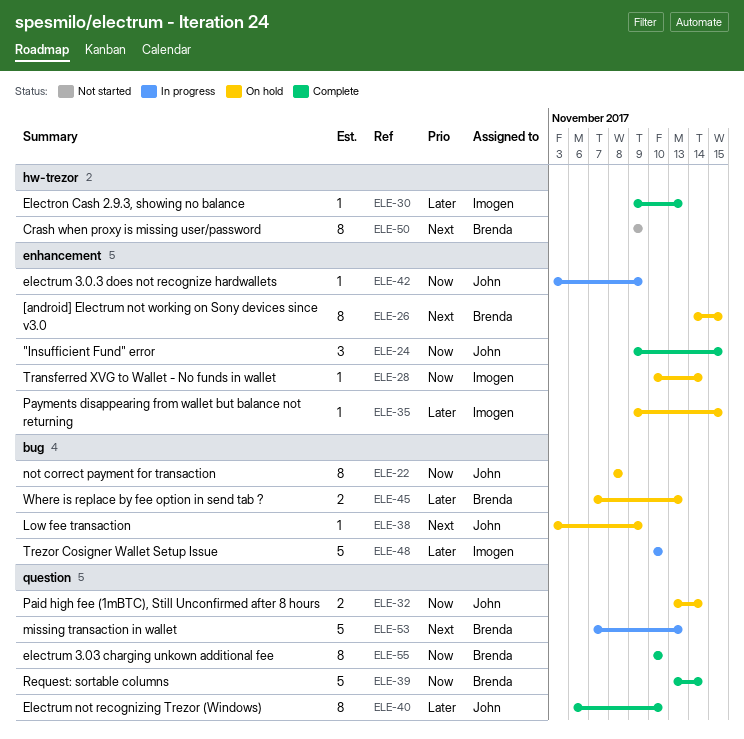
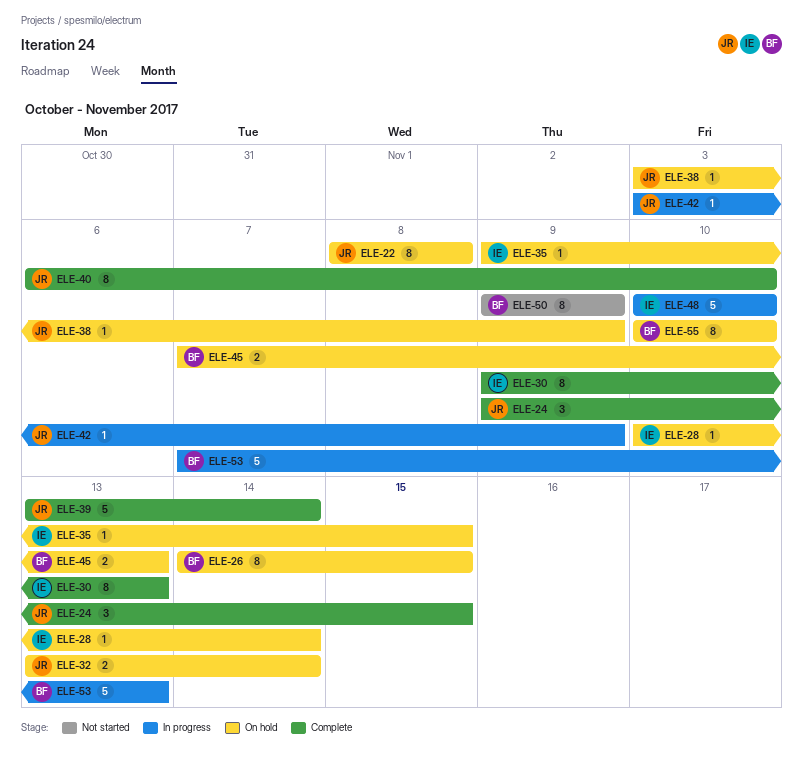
ELE-30, estimate: 1 -> 8
ELE-39, owner: Brenda -> John
ELE-55, status: Complete -> On hold

